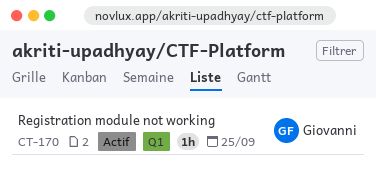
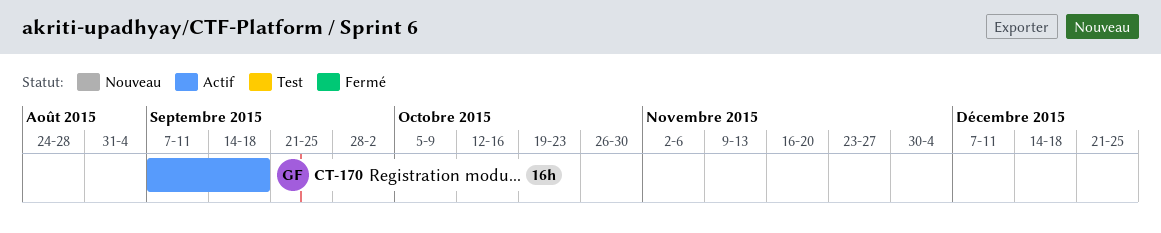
CT-170, estimate: 1h -> 16h
CT-170, due: Sep 25 -> Sep 18

